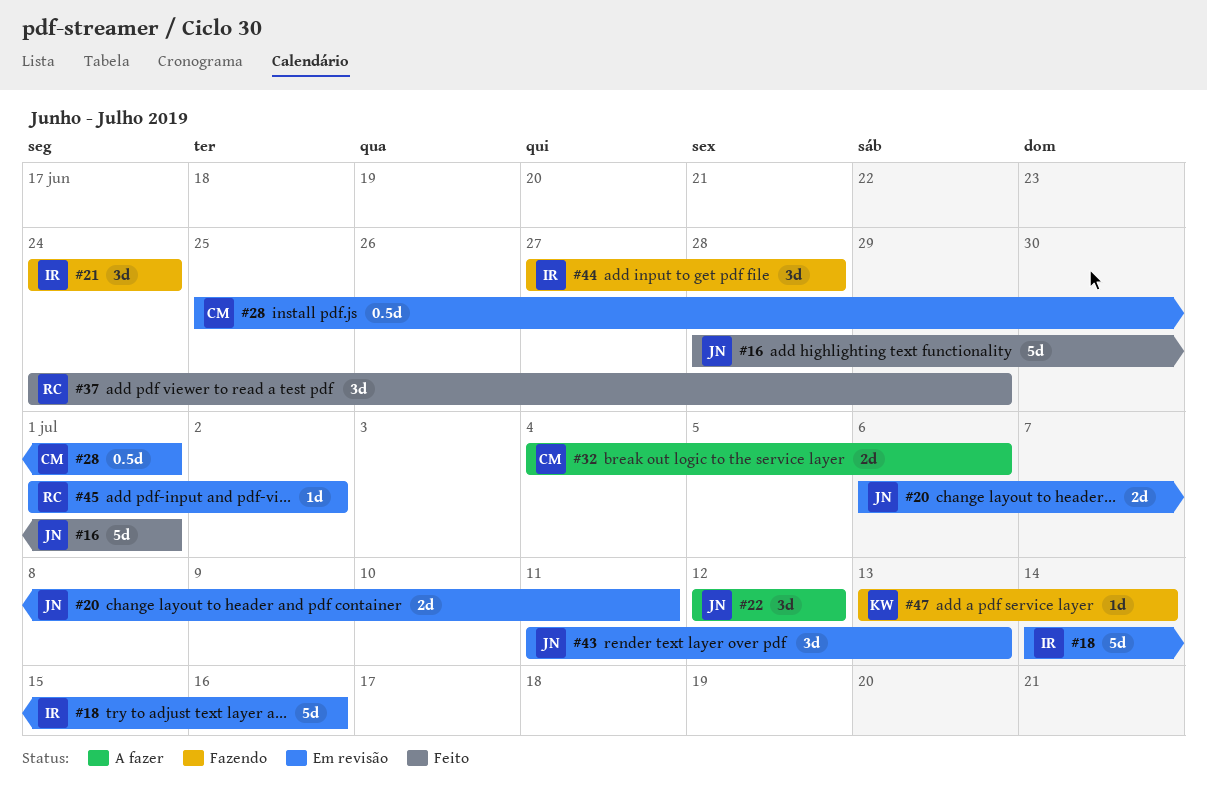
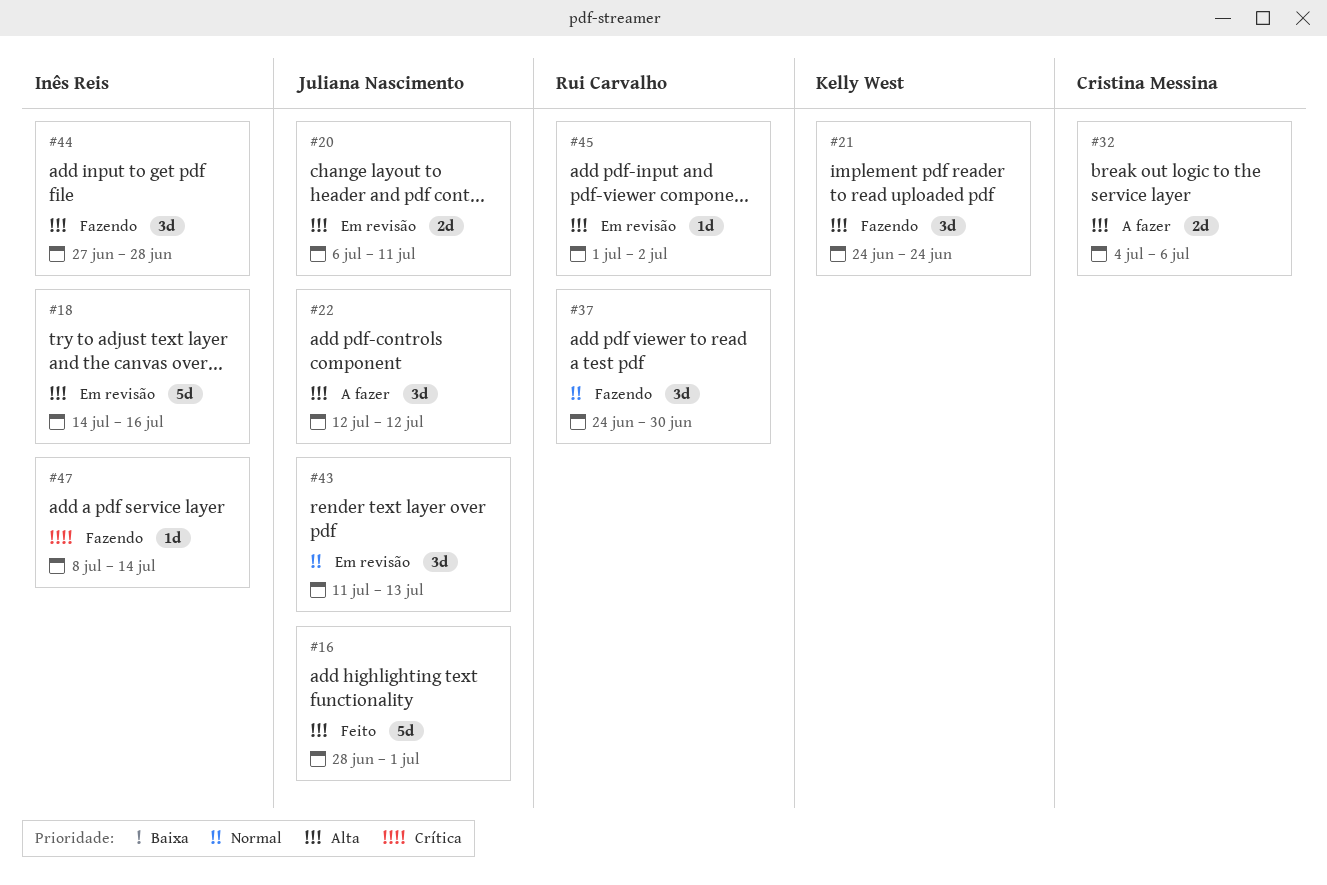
#21, owner: Inês Reis -> Kelly West
#28: present -> none
#37, status: Feito -> Fazendo
#37, due: Jun 29 -> Jun 30
#47, owner: Kelly West -> Inês Reis
#47, start: Jul 13 -> Jul 8

